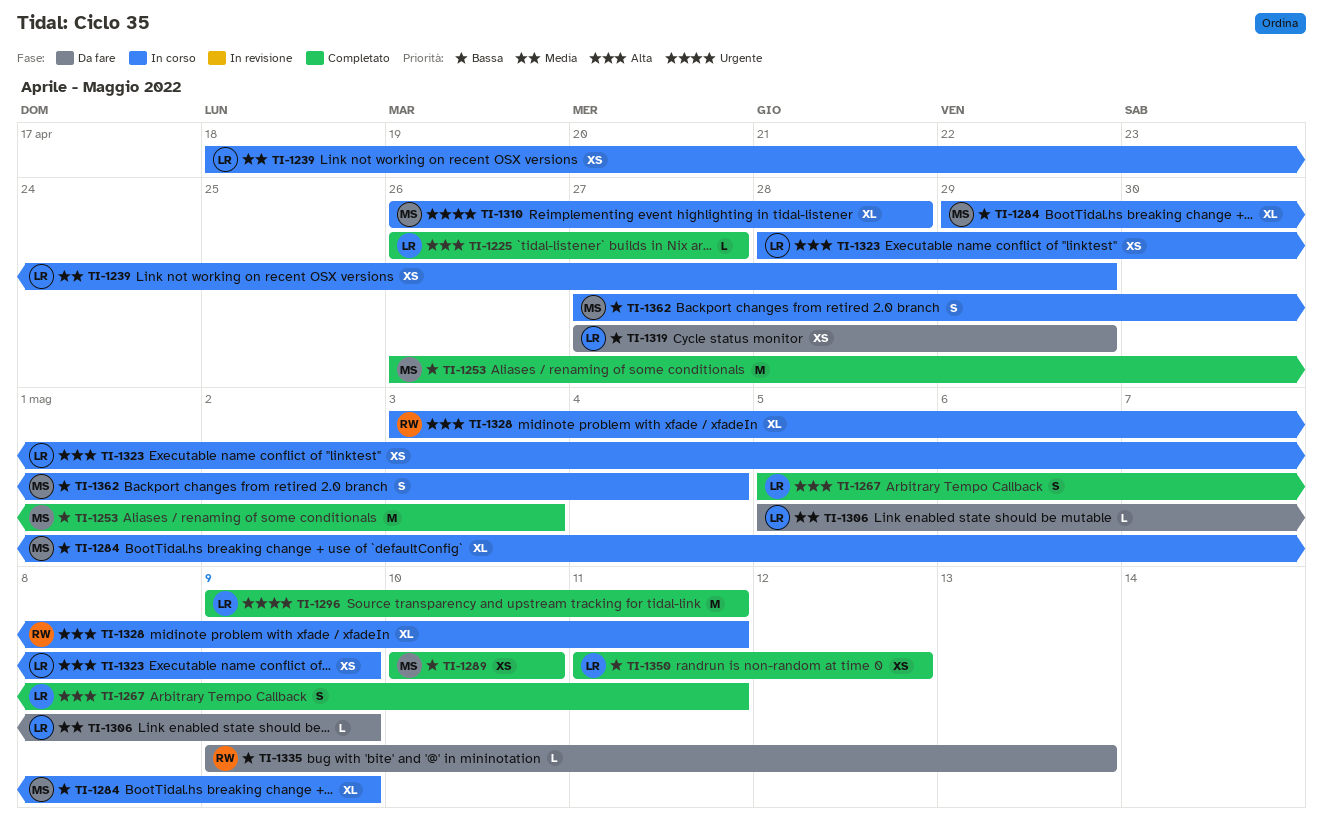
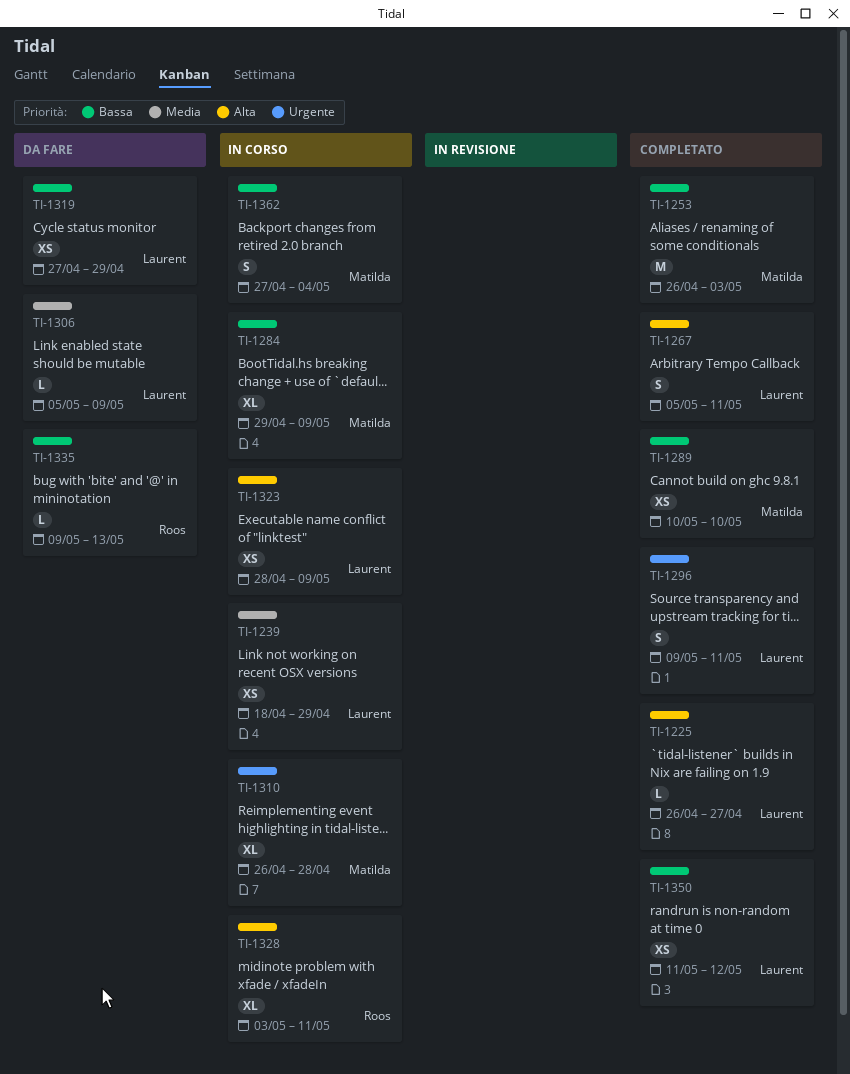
TI-1296, estimate: M -> S

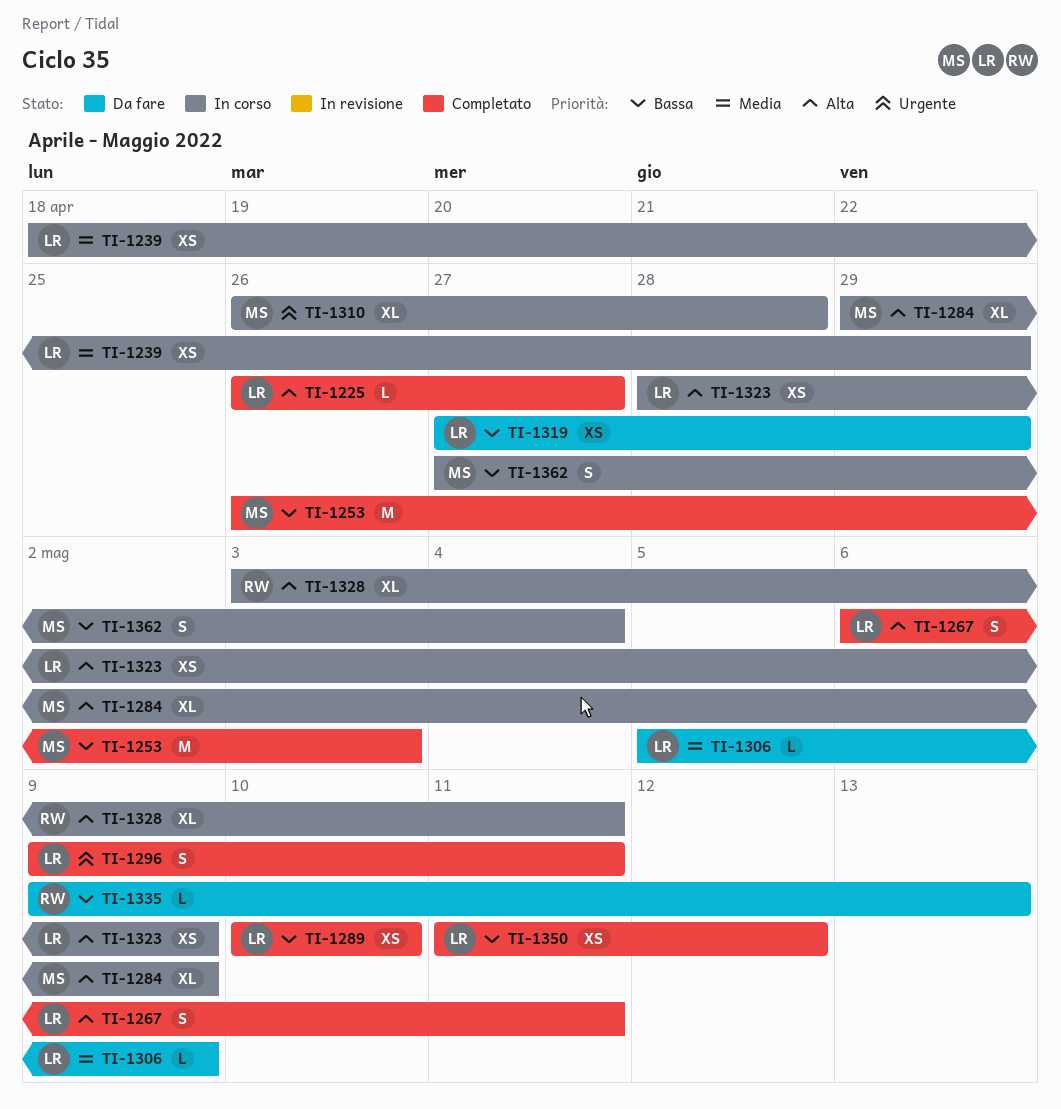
TI-1267, start: May 5 -> May 6
TI-1284, priority: Bassa -> Alta
TI-1289, owner: Matilda -> Laurent

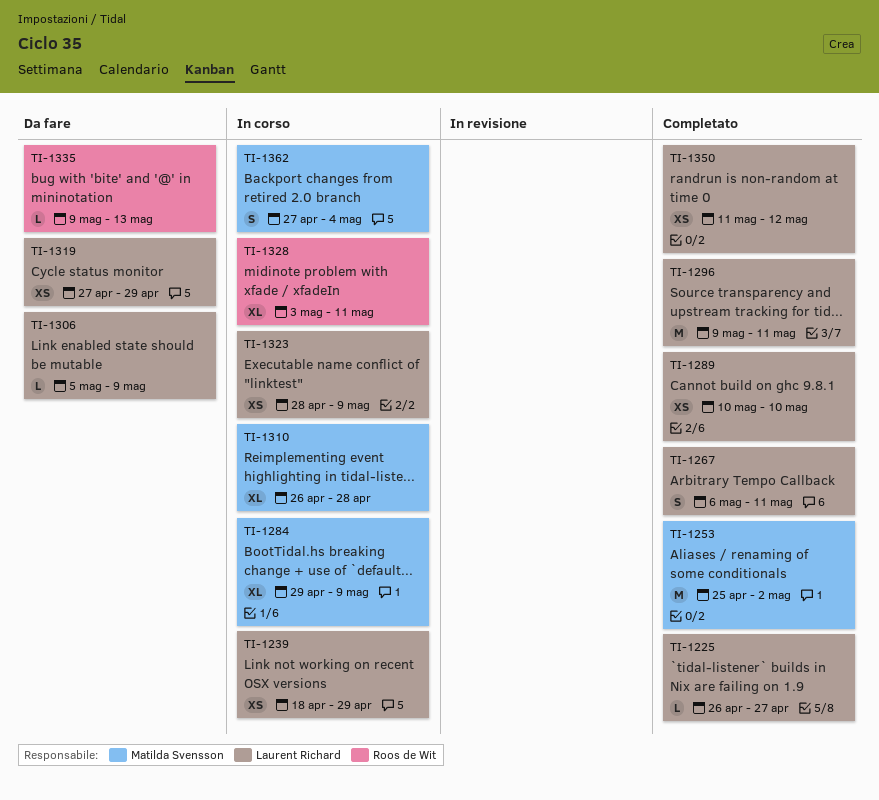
TI-1253, start: Apr 26 -> Apr 25
TI-1253, due: May 3 -> May 2
TI-1296, estimate: S -> M

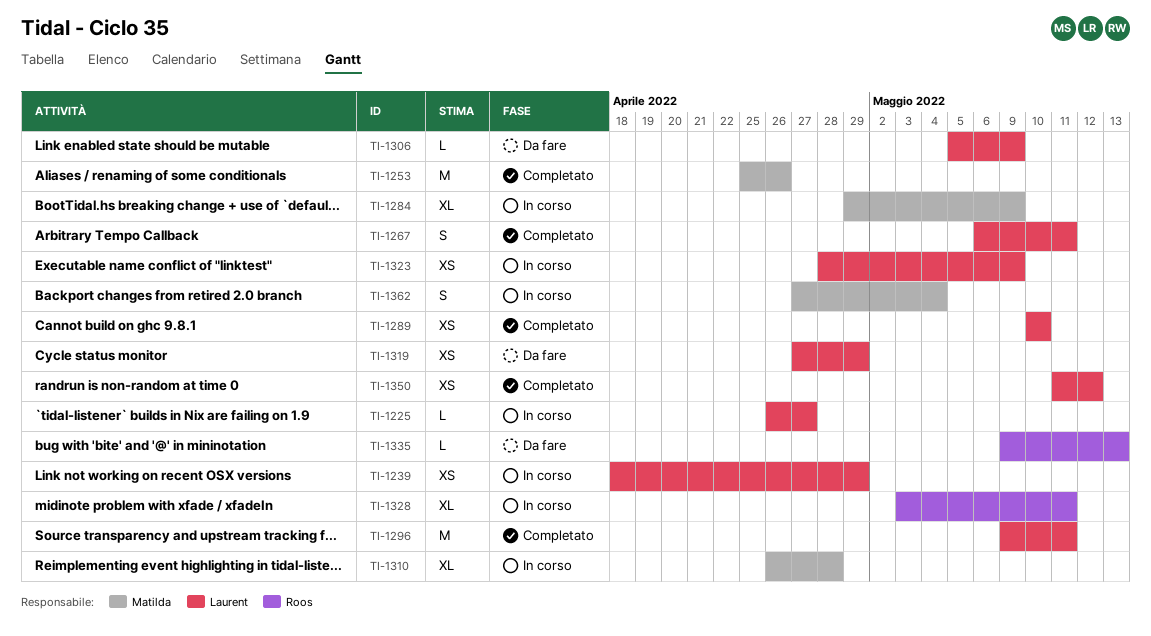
TI-1225, status: Completato -> In corso
TI-1253, due: May 2 -> Apr 26

